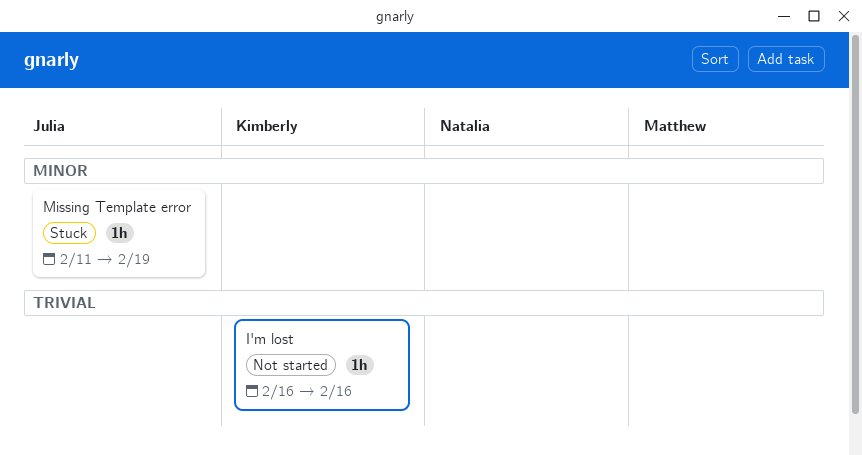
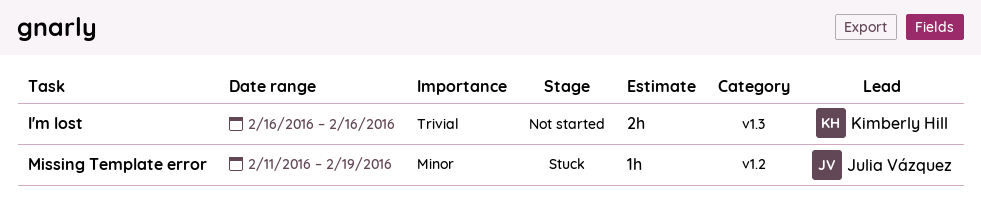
I'm lost, estimate: 1h -> 2h

